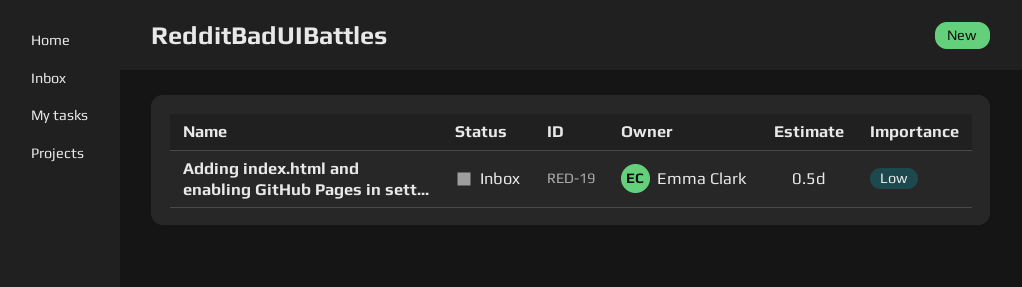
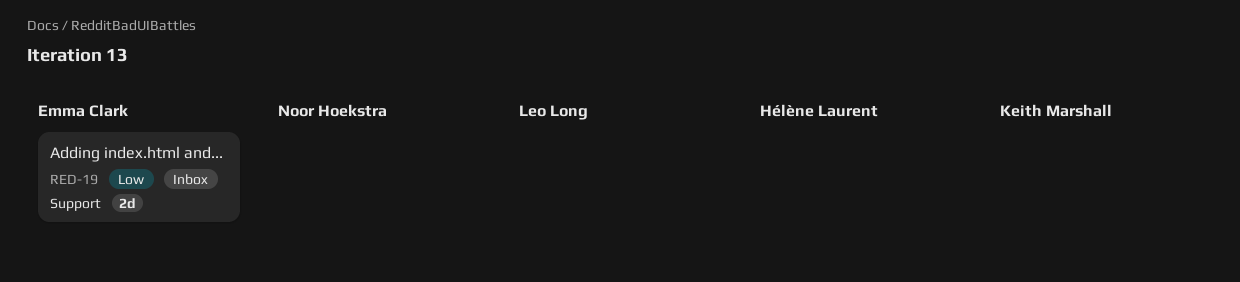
RED-19, estimate: 0.5d -> 2d

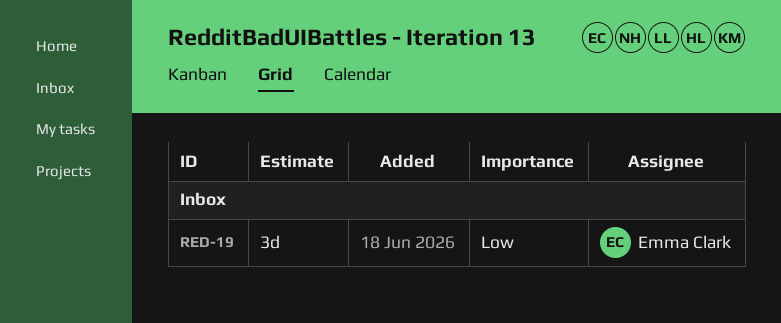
RED-19, estimate: 2d -> 3d

